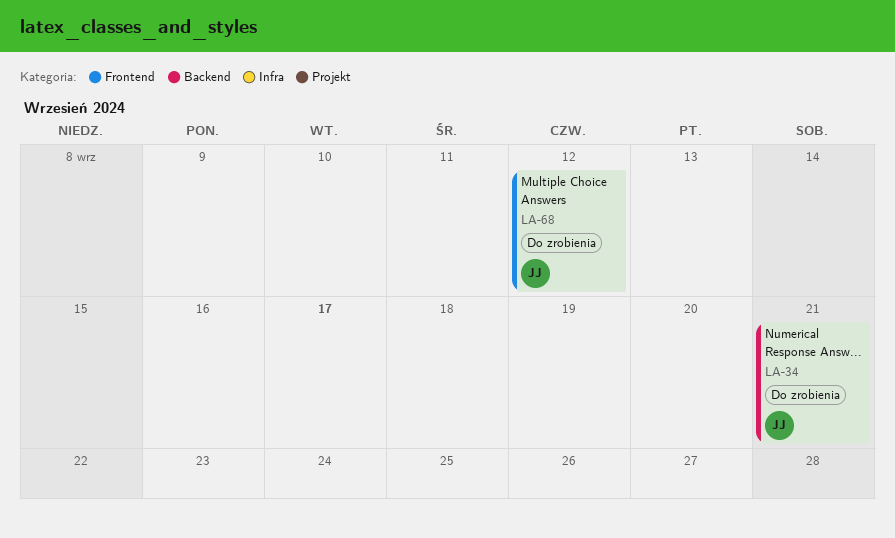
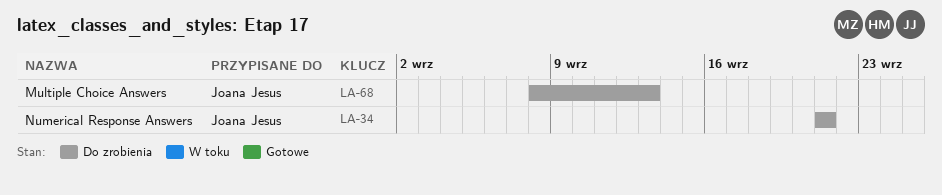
LA-68, due: Sep 12 -> Sep 13

